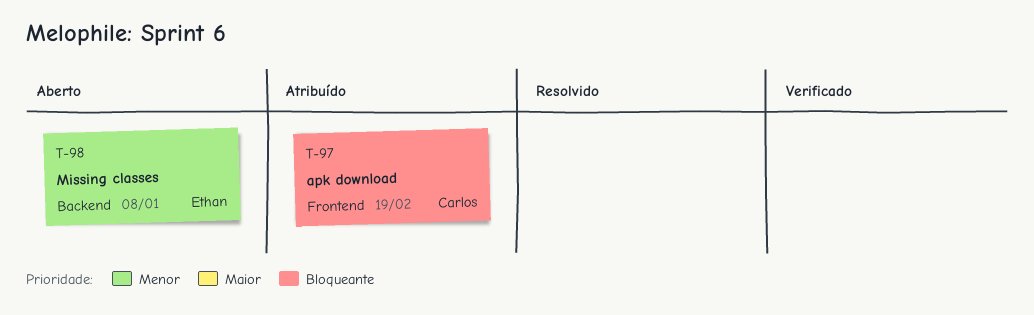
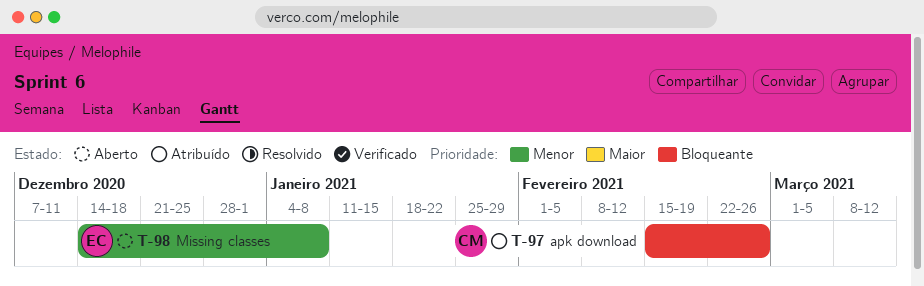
T-97, due: Feb 19 -> Feb 26

